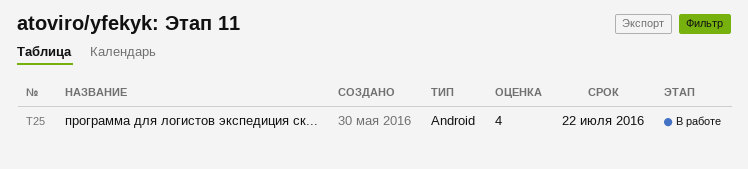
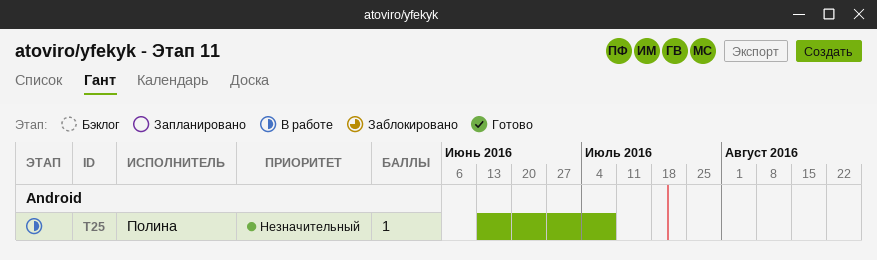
T25, estimate: 4 -> 1
T25, due: Jul 22 -> Jul 8

